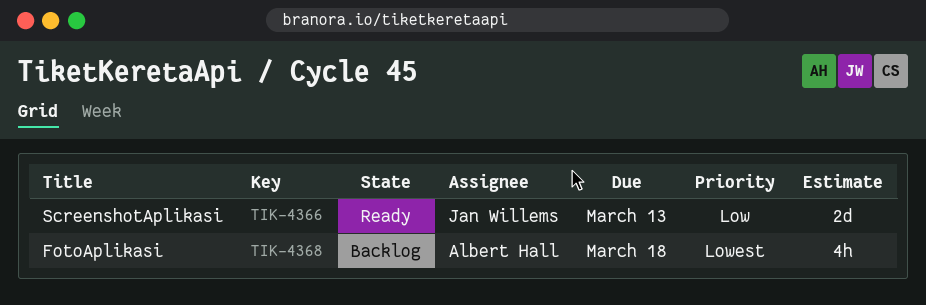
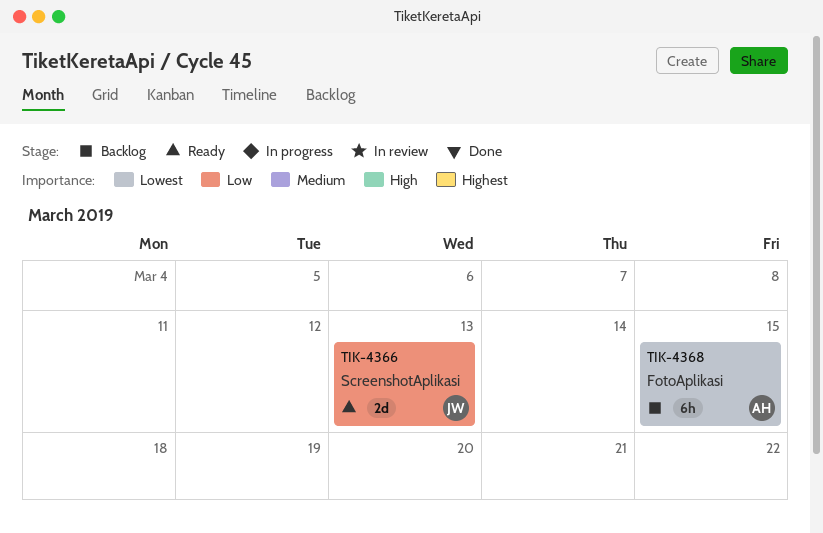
TIK-4368, estimate: 4h -> 6h
TIK-4368, due: Mar 18 -> Mar 15

